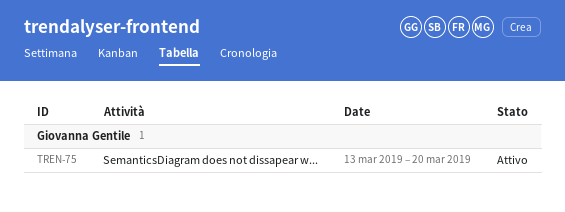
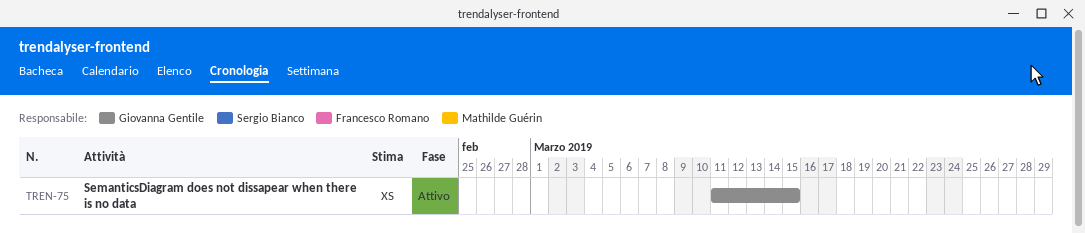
TREN-75, start: Mar 13 -> Mar 11
TREN-75, due: Mar 20 -> Mar 15

